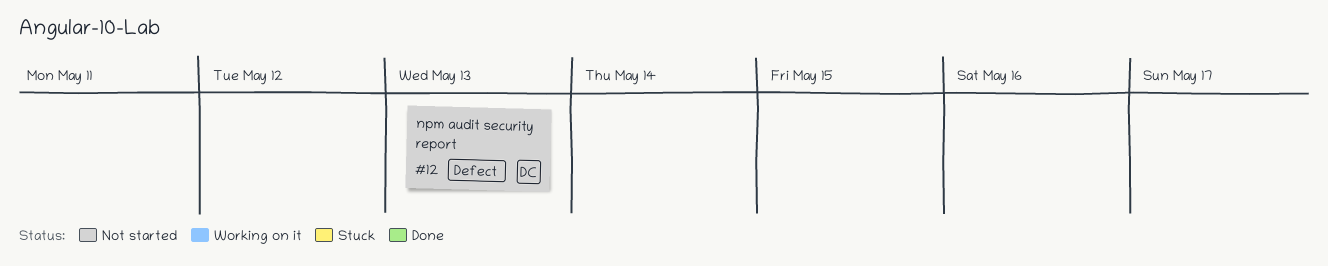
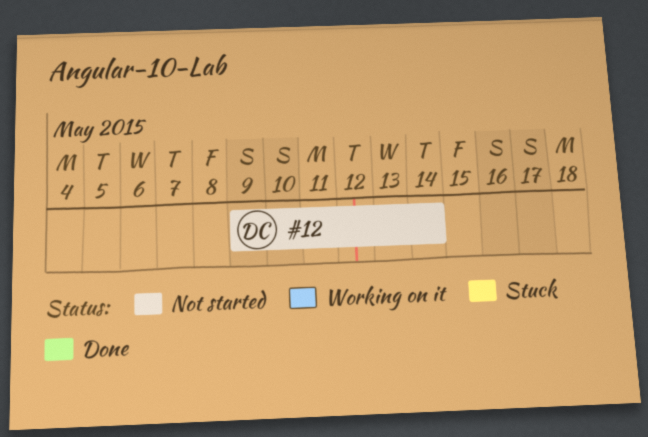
#12, due: May 13 -> May 14

